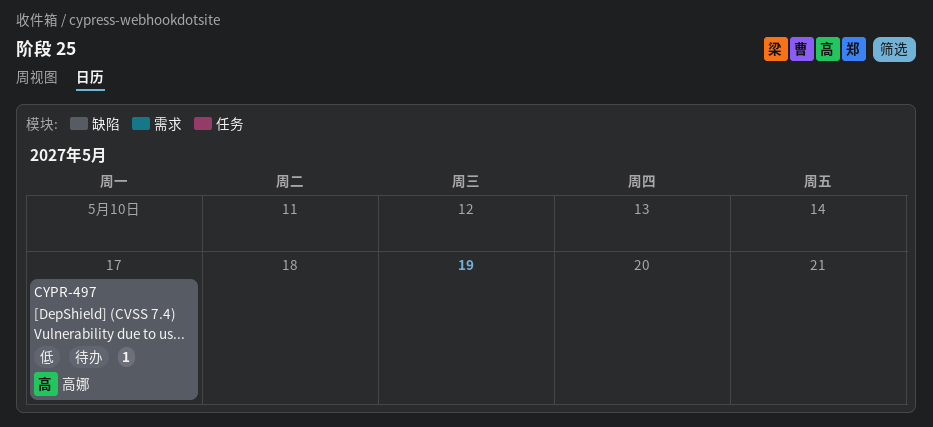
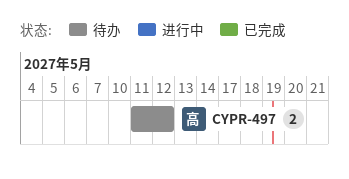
CYPR-497, estimate: 1 -> 2
CYPR-497, due: May 17 -> May 12

